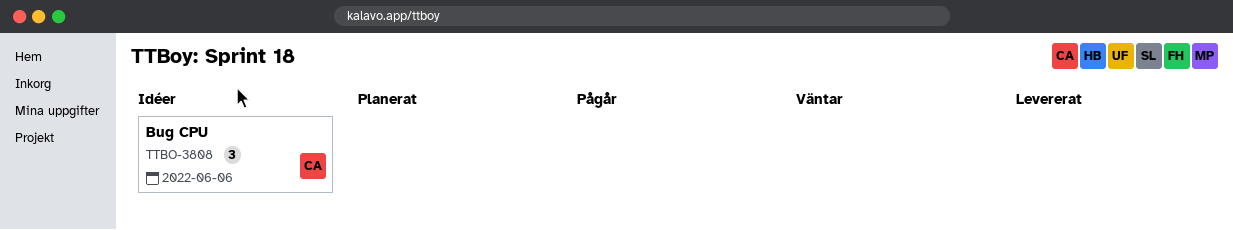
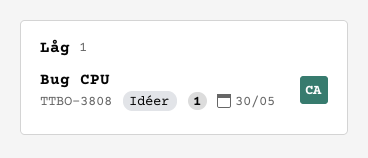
TTBO-3808, estimate: 3 -> 1
TTBO-3808, due: Jun 6 -> May 30

